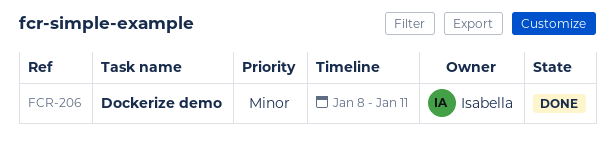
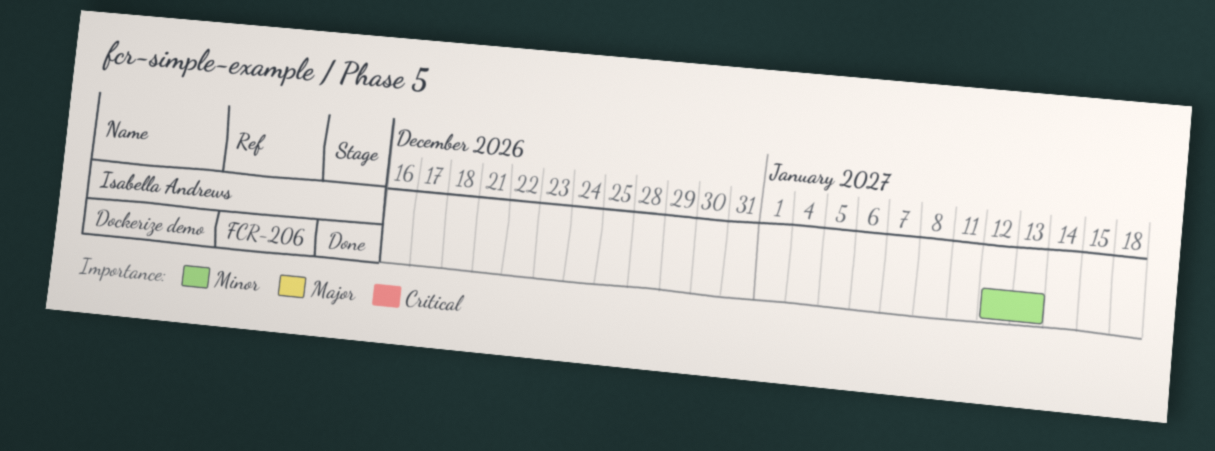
FCR-206, start: Jan 8 -> Jan 12
FCR-206, due: Jan 11 -> Jan 13

